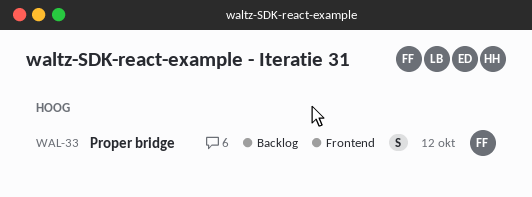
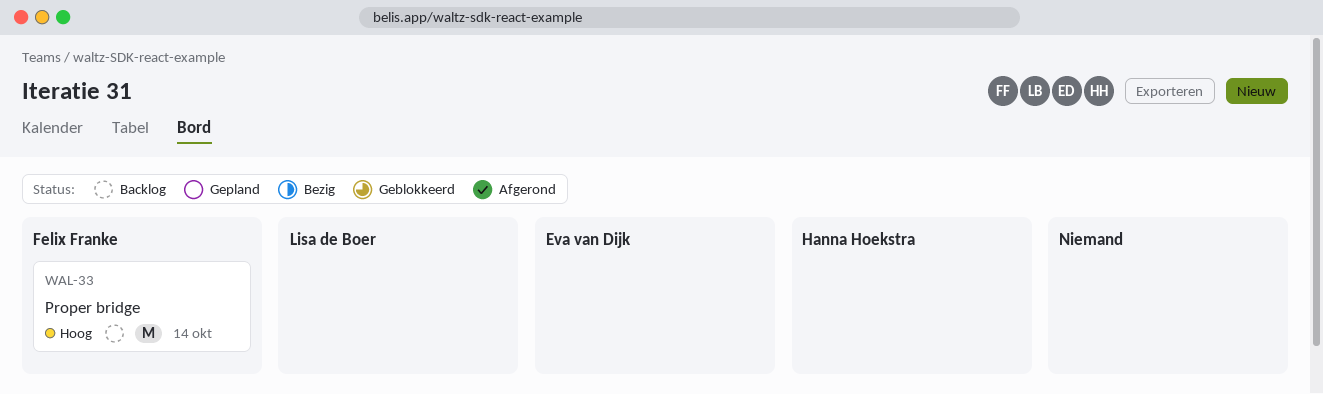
WAL-33, estimate: S -> M
WAL-33, due: Oct 12 -> Oct 14

